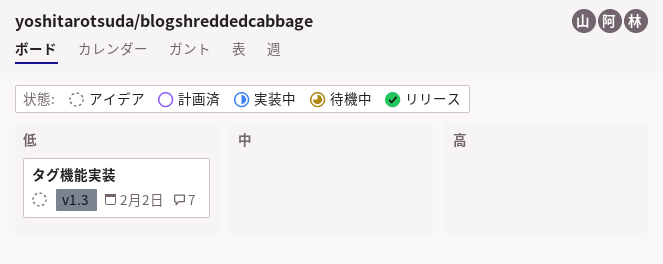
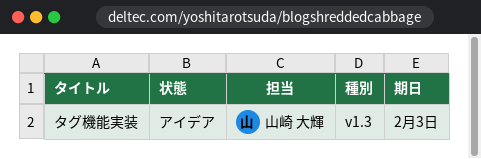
タグ機能実装, due: Feb 2 -> Feb 3

